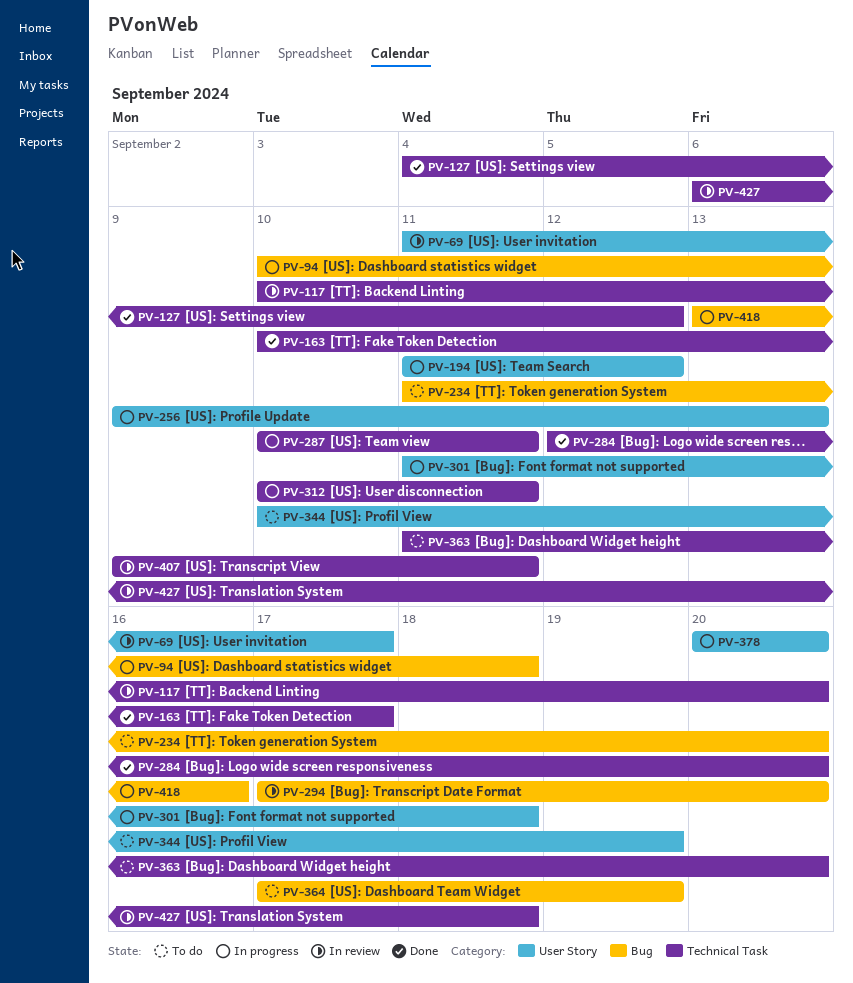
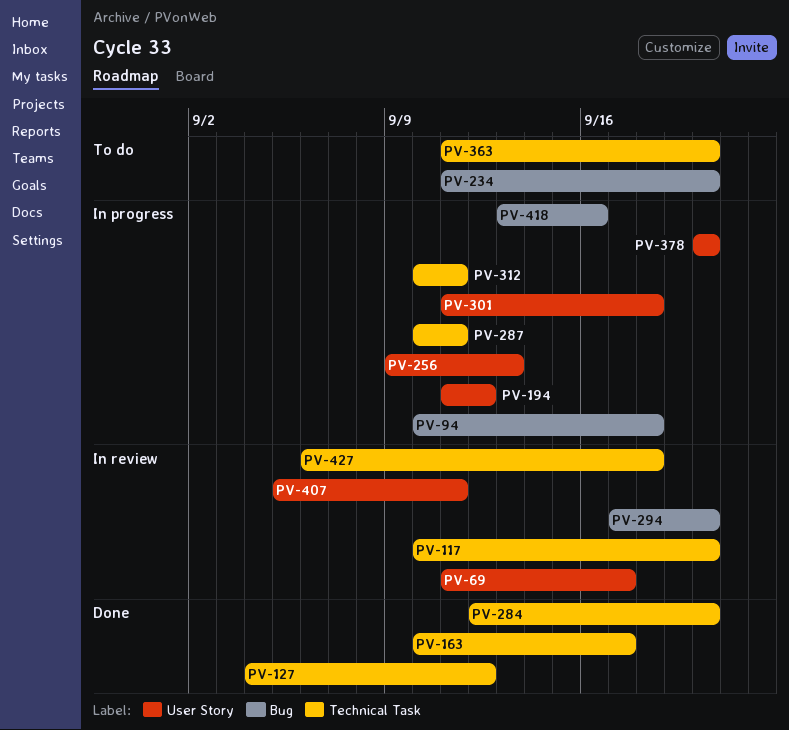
PV-344: present -> none
PV-364: present -> none
PV-407, label: Technical Task -> User Story
PV-407, start: Sep 9 -> Sep 5

